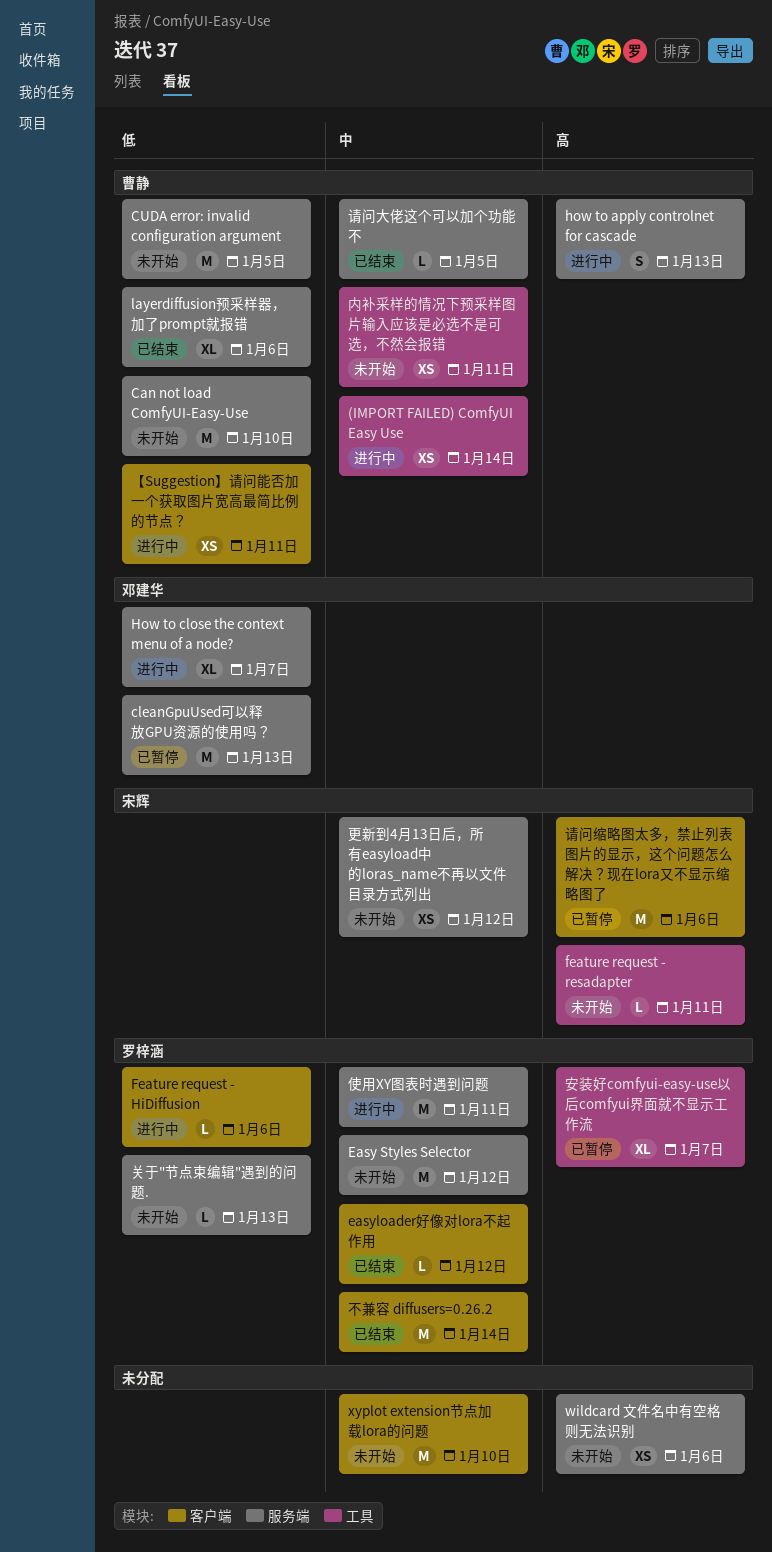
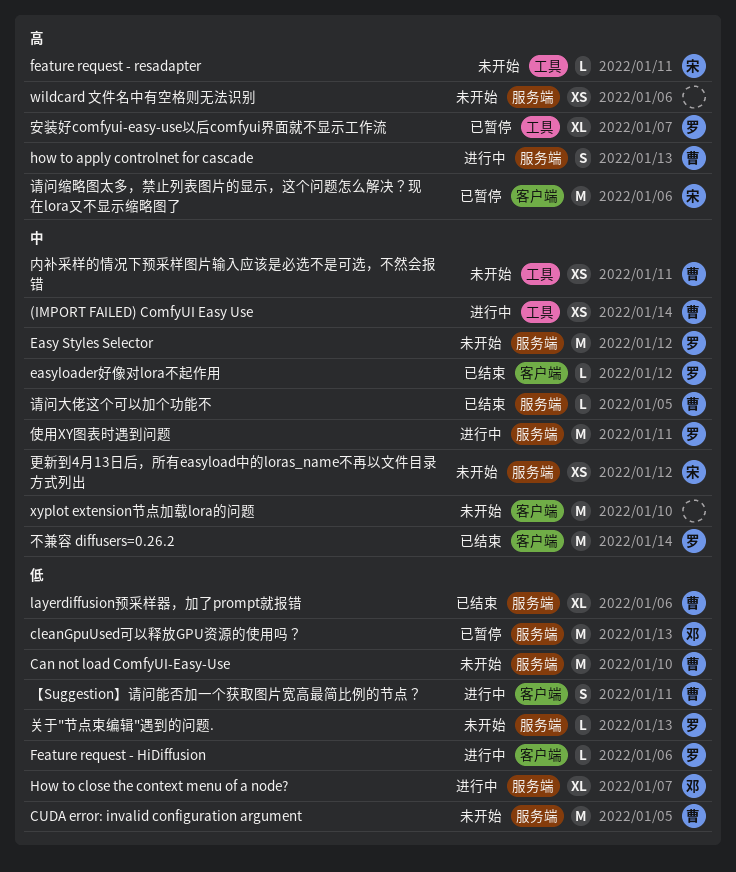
【Suggestion】请问能否加一个获取图片宽高最简比例的节点？, estimate: XS -> S

